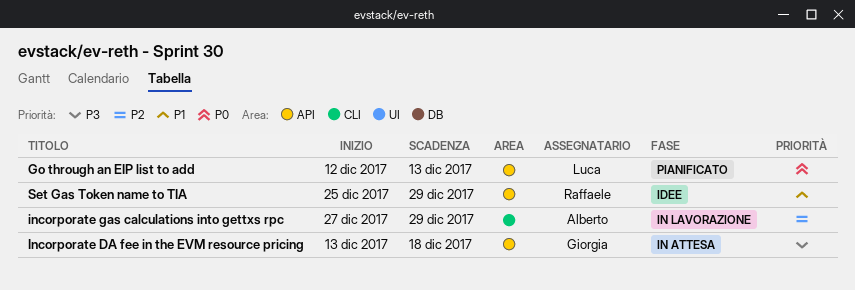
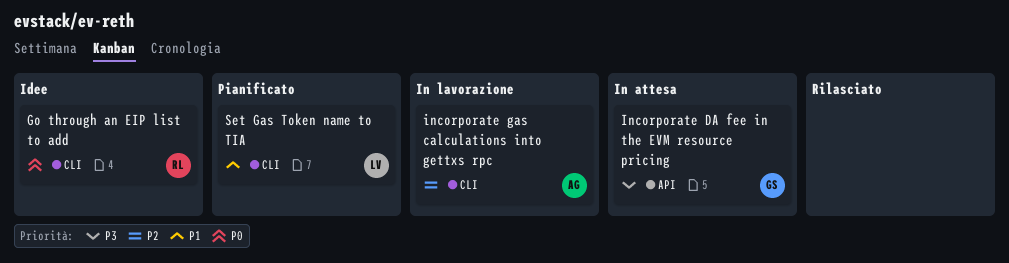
Go through an EIP list to add, status: Pianificato -> Idee
Go through an EIP list to add, owner: Luca -> Raffaele
Go through an EIP list to add, label: API -> CLI
Set Gas Token name to TIA, status: Idee -> Pianificato
Set Gas Token name to TIA, owner: Raffaele -> Luca
Set Gas Token name to TIA, label: API -> CLI

